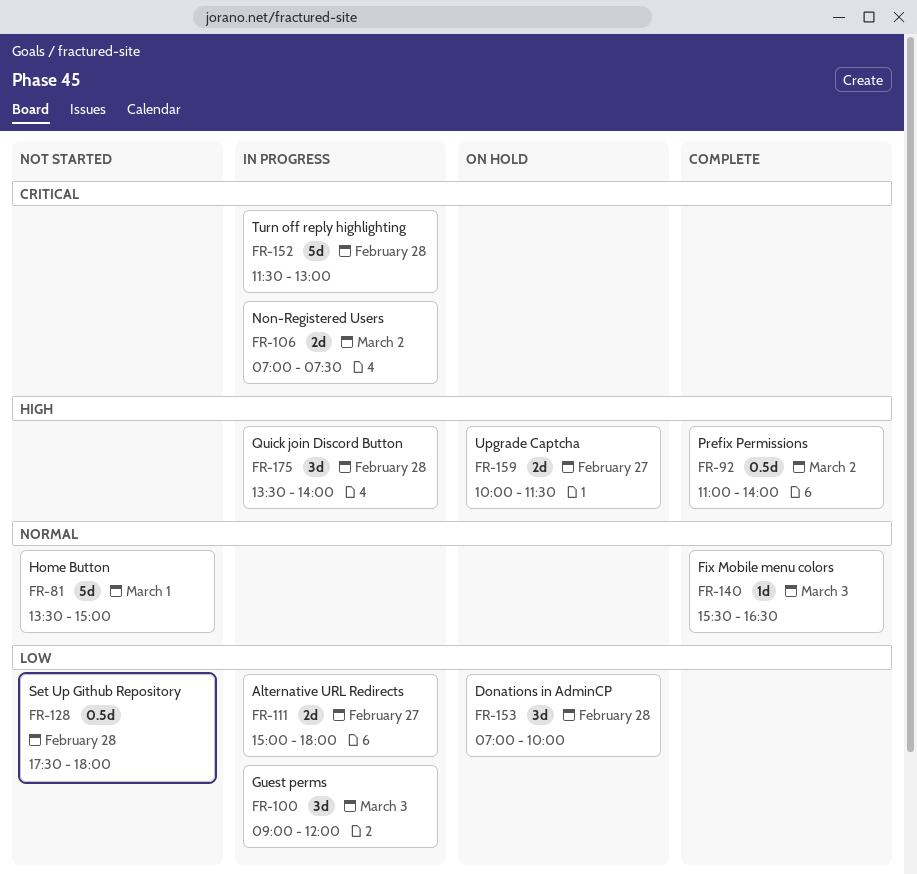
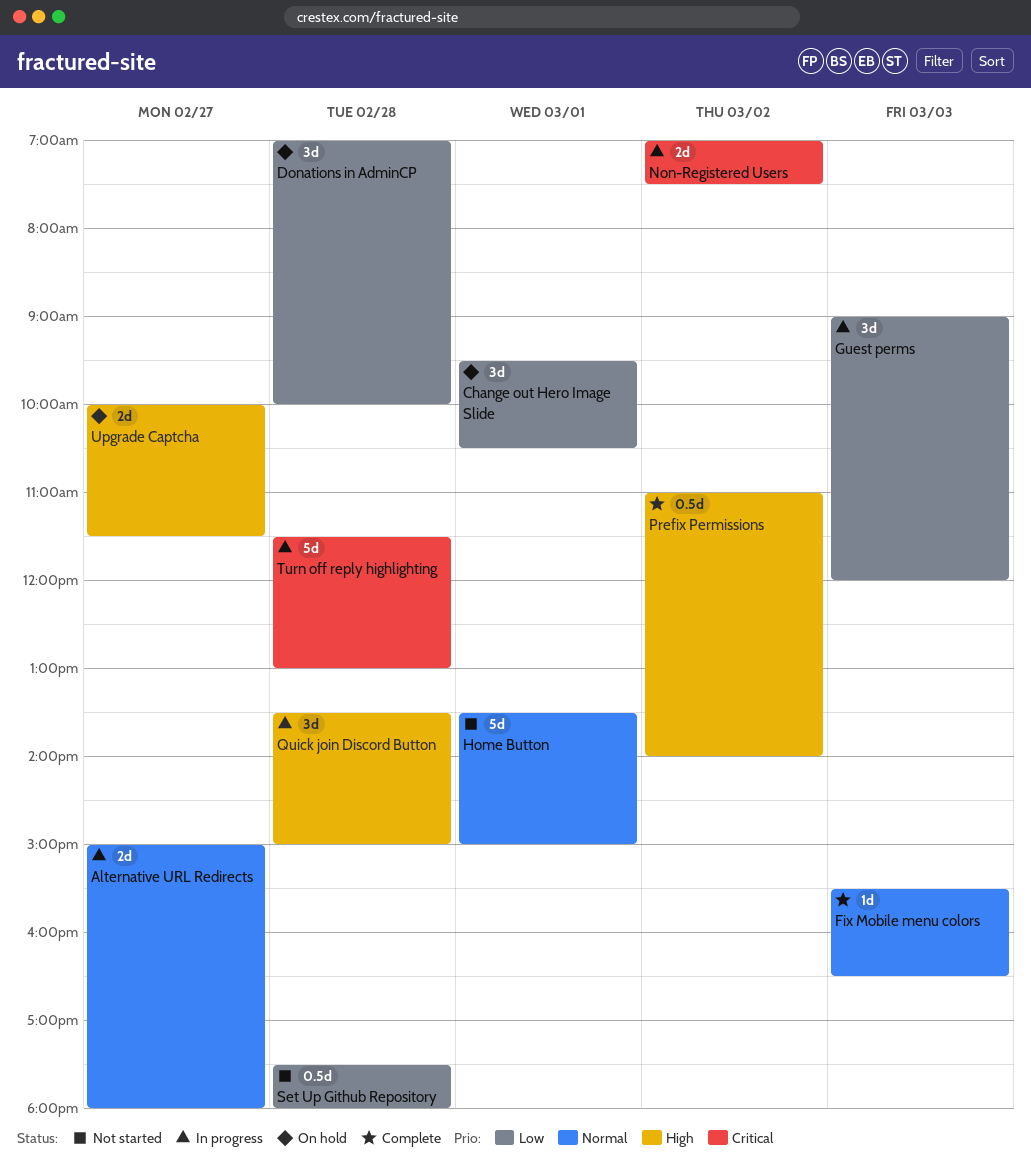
Alternative URL Redirects, priority: Low -> Normal
Change out Hero Image Slide: none -> present
Quick join Discord Button, ends: 14:00 -> 15:00

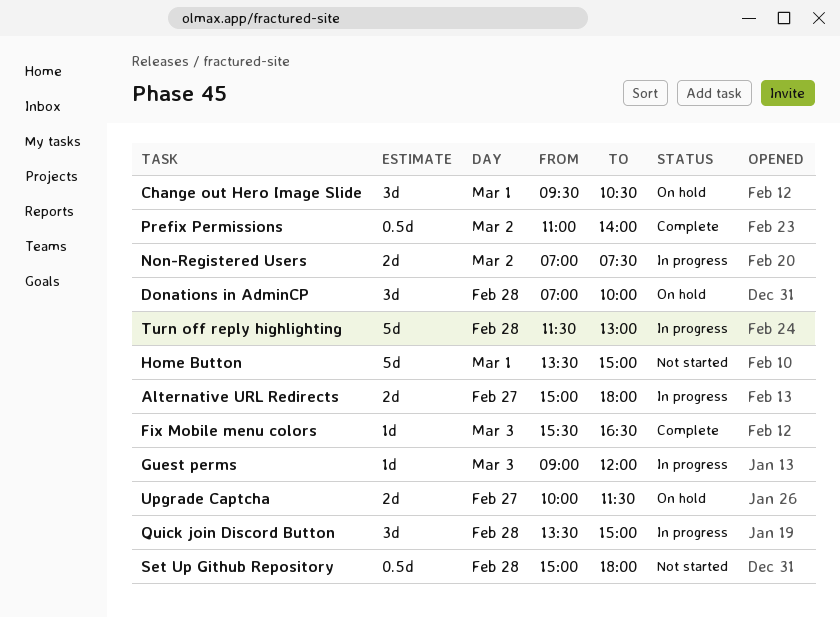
Guest perms, estimate: 3d -> 1d
Set Up Github Repository, begins: 17:30 -> 15:00

